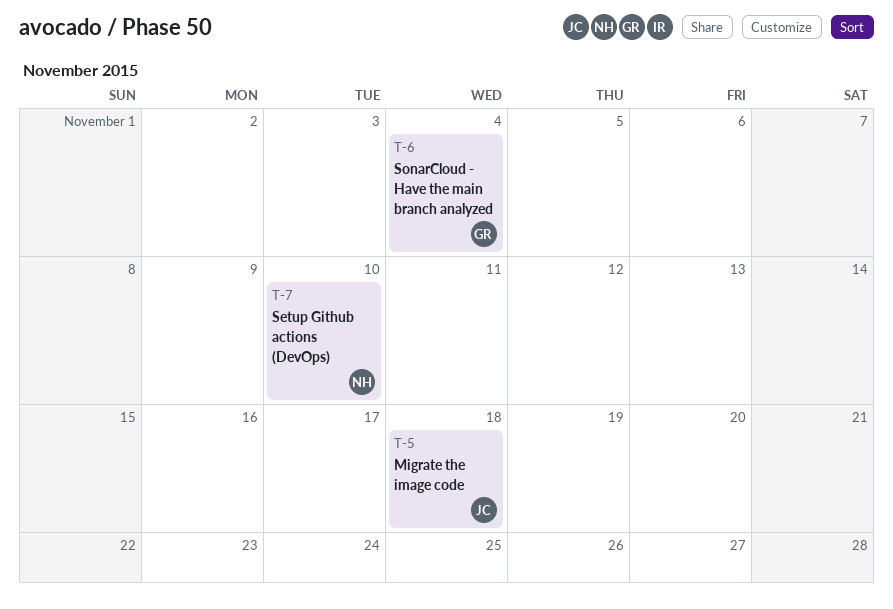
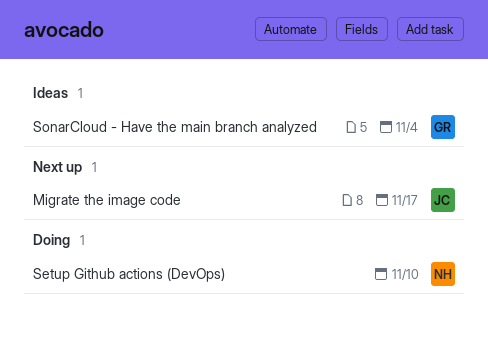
Migrate the image code, due: Nov 18 -> Nov 17

